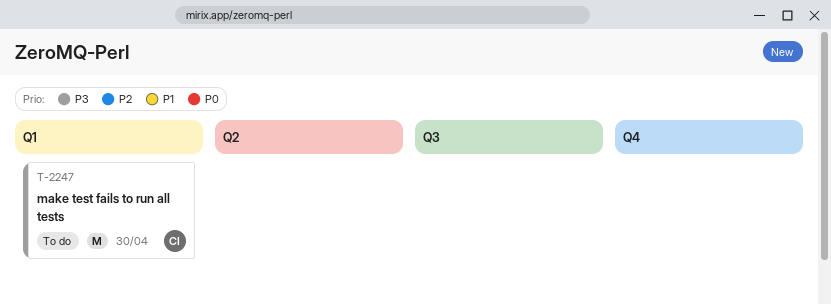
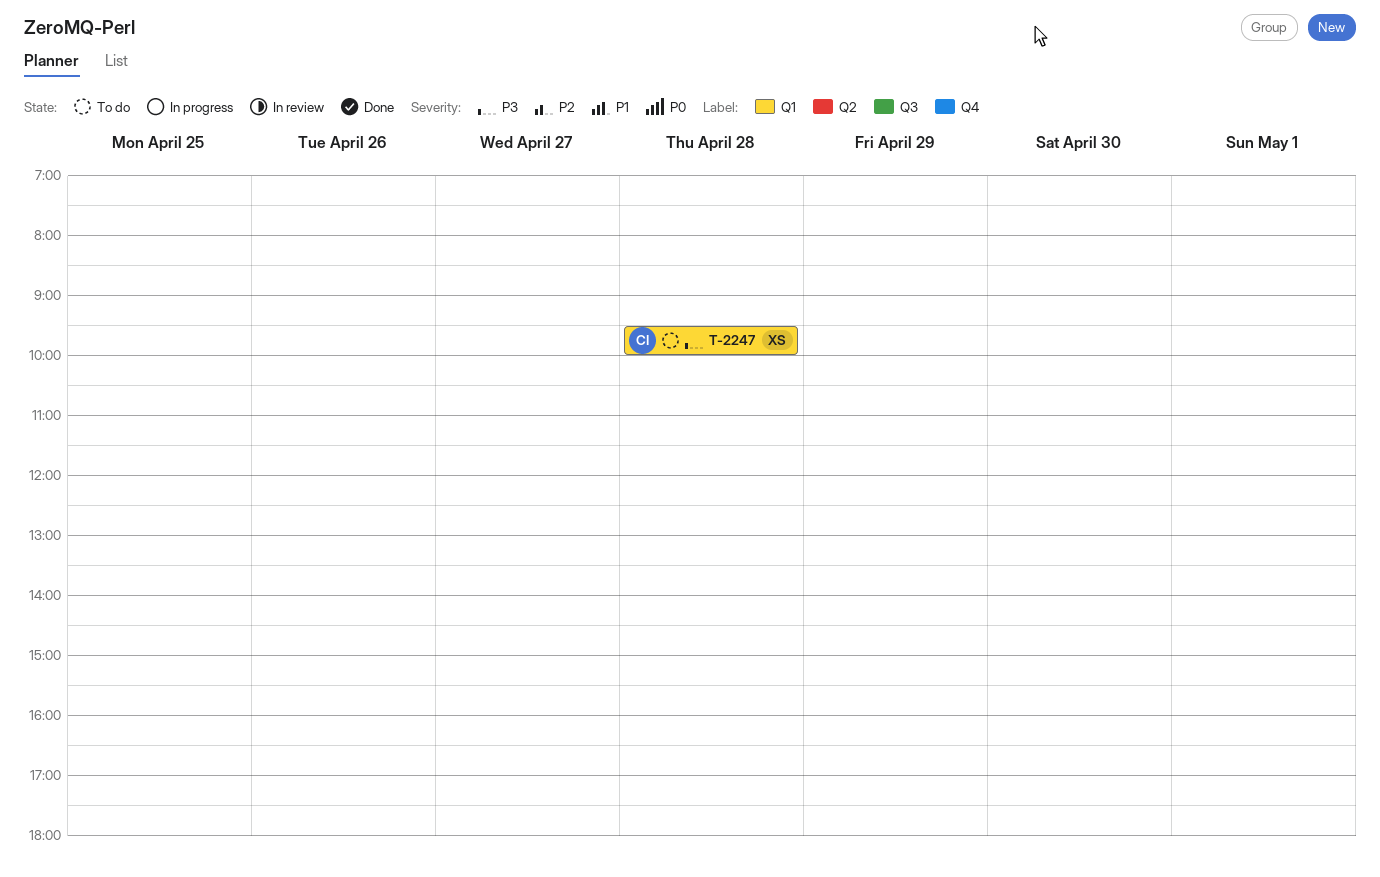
T-2247, estimate: M -> XS
T-2247, day: Apr 30 -> Apr 28

